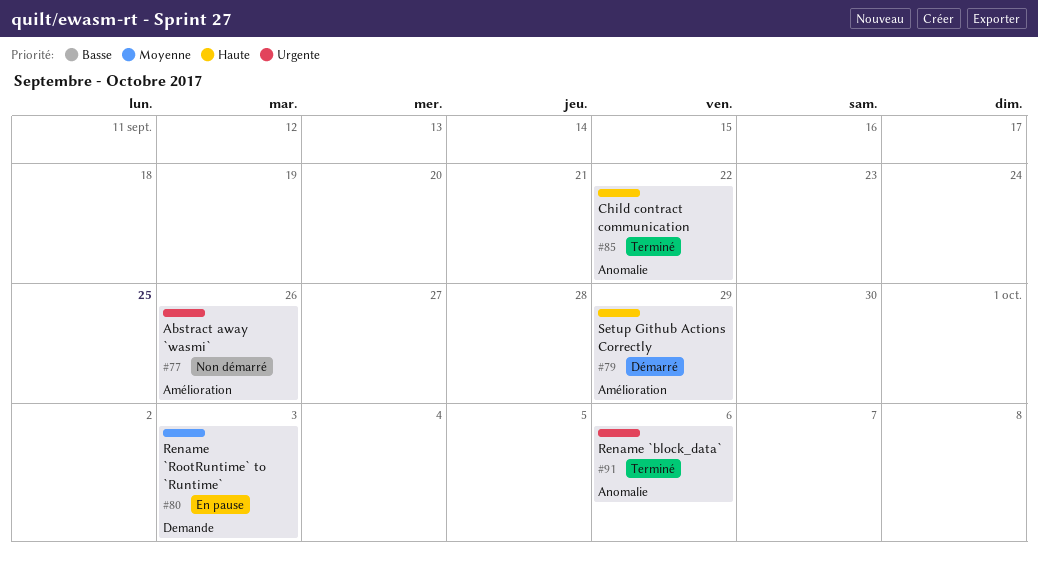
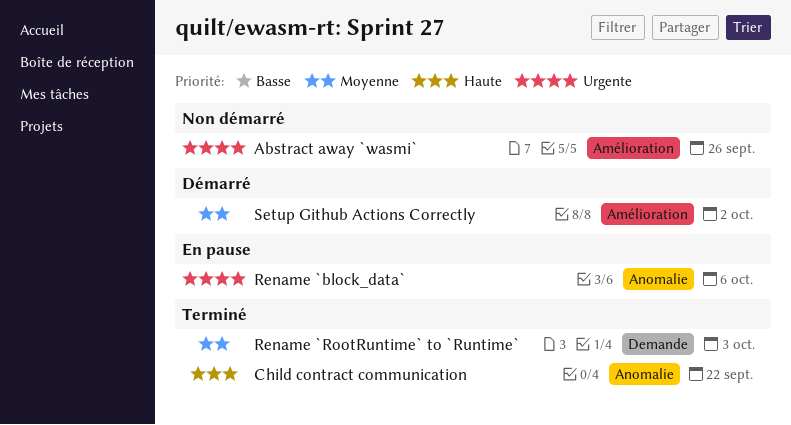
Rename `block_data`, status: Terminé -> En pause
Rename `RootRuntime` to `Runtime`, status: En pause -> Terminé
Setup Github Actions Correctly, priority: Haute -> Moyenne
Setup Github Actions Correctly, due: Sep 29 -> Oct 2

